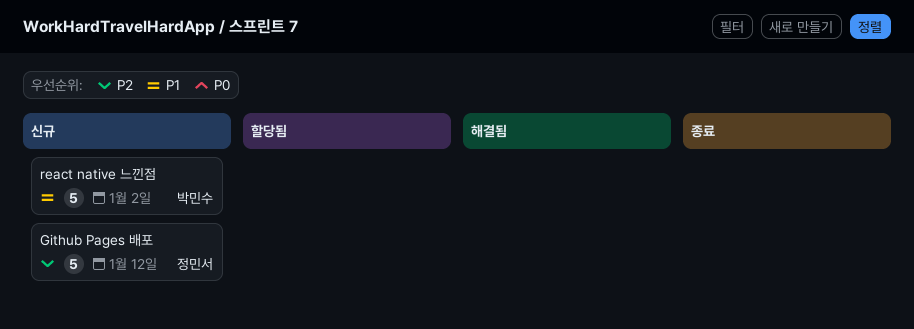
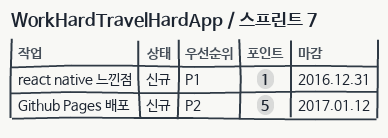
react native 느낀점, estimate: 5 -> 1
react native 느낀점, due: Jan 2 -> Dec 31

